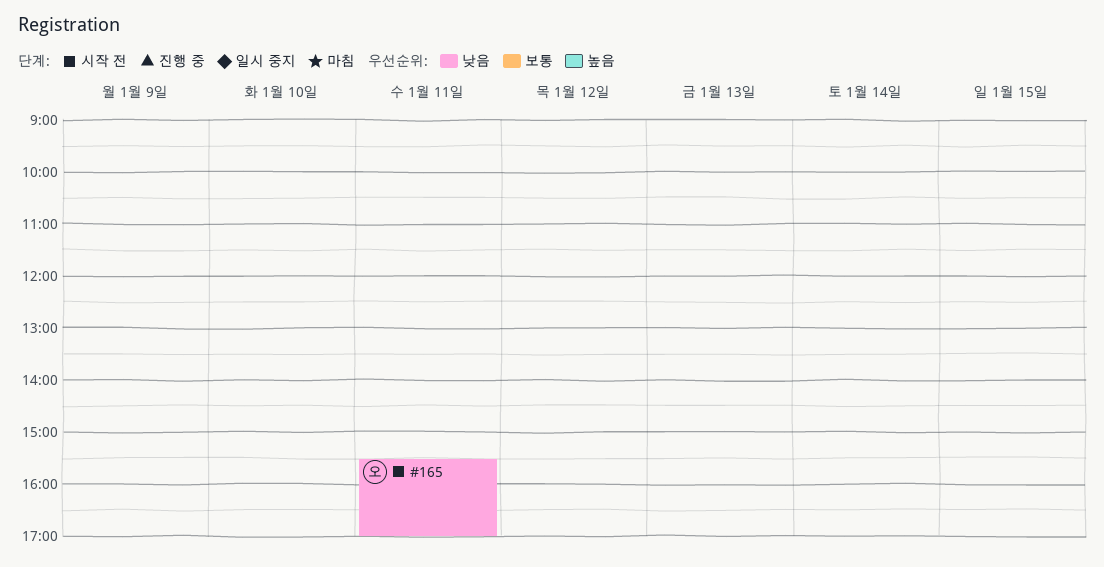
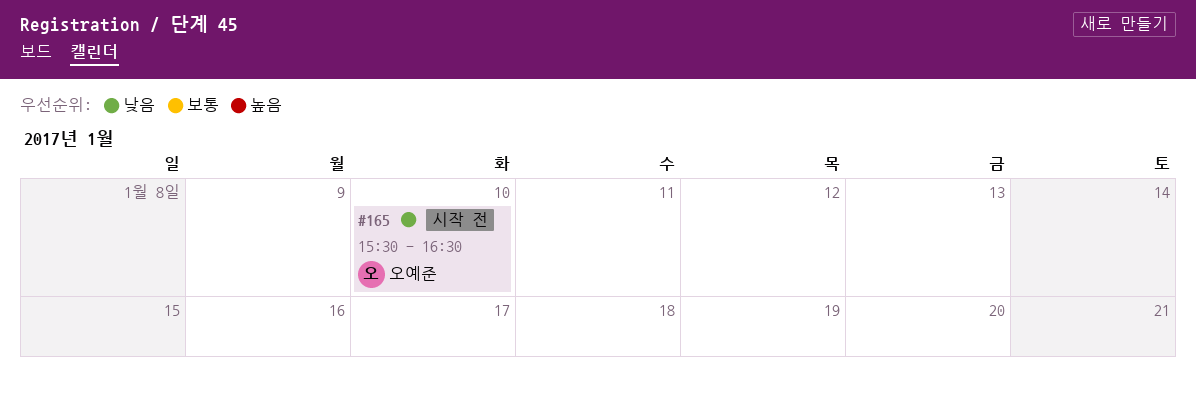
#165, day: Jan 11 -> Jan 10
#165, ends: 17:00 -> 16:30

